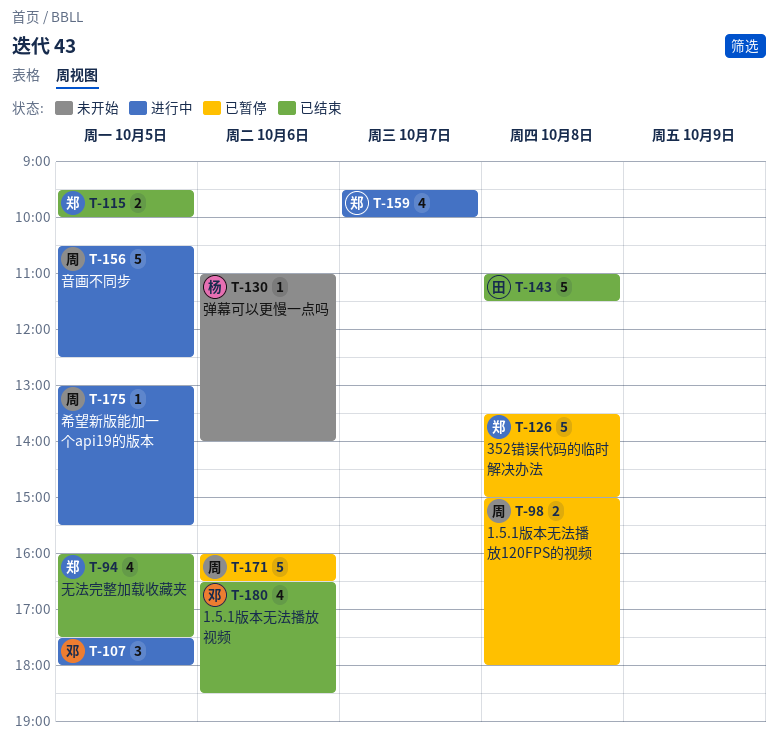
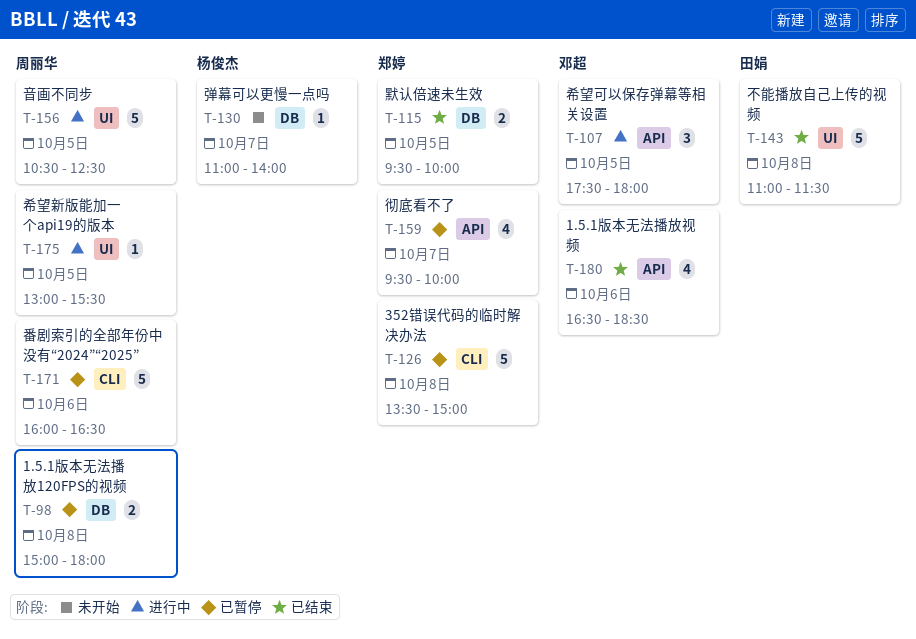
T-94: present -> none
T-130, day: Oct 6 -> Oct 7
T-159, status: 进行中 -> 已暂停

